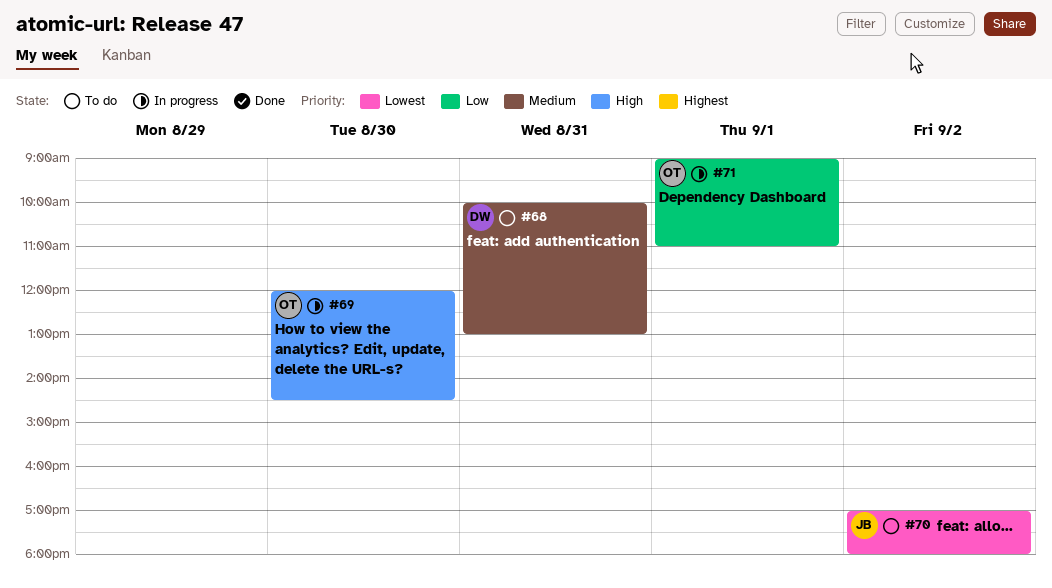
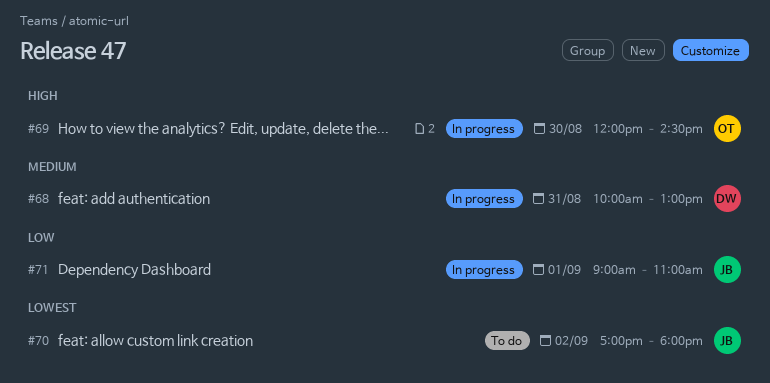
#68, status: To do -> In progress
#71, owner: OT -> JB

